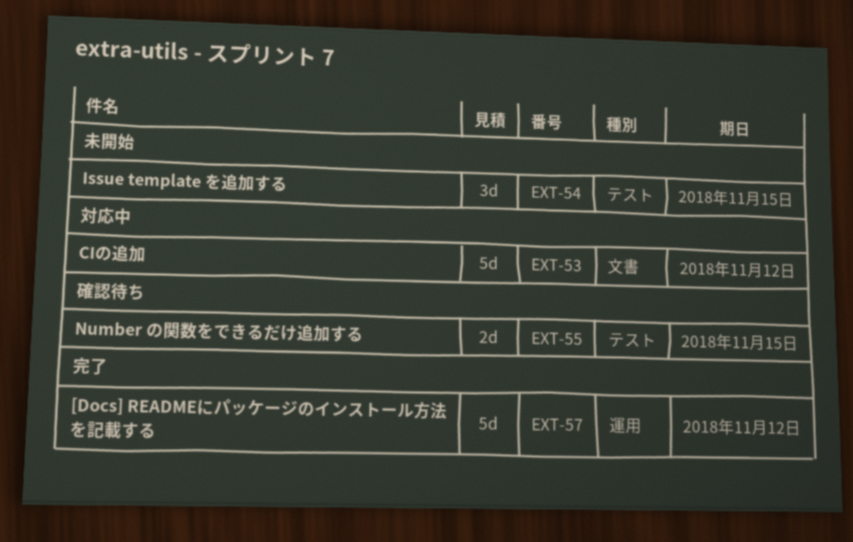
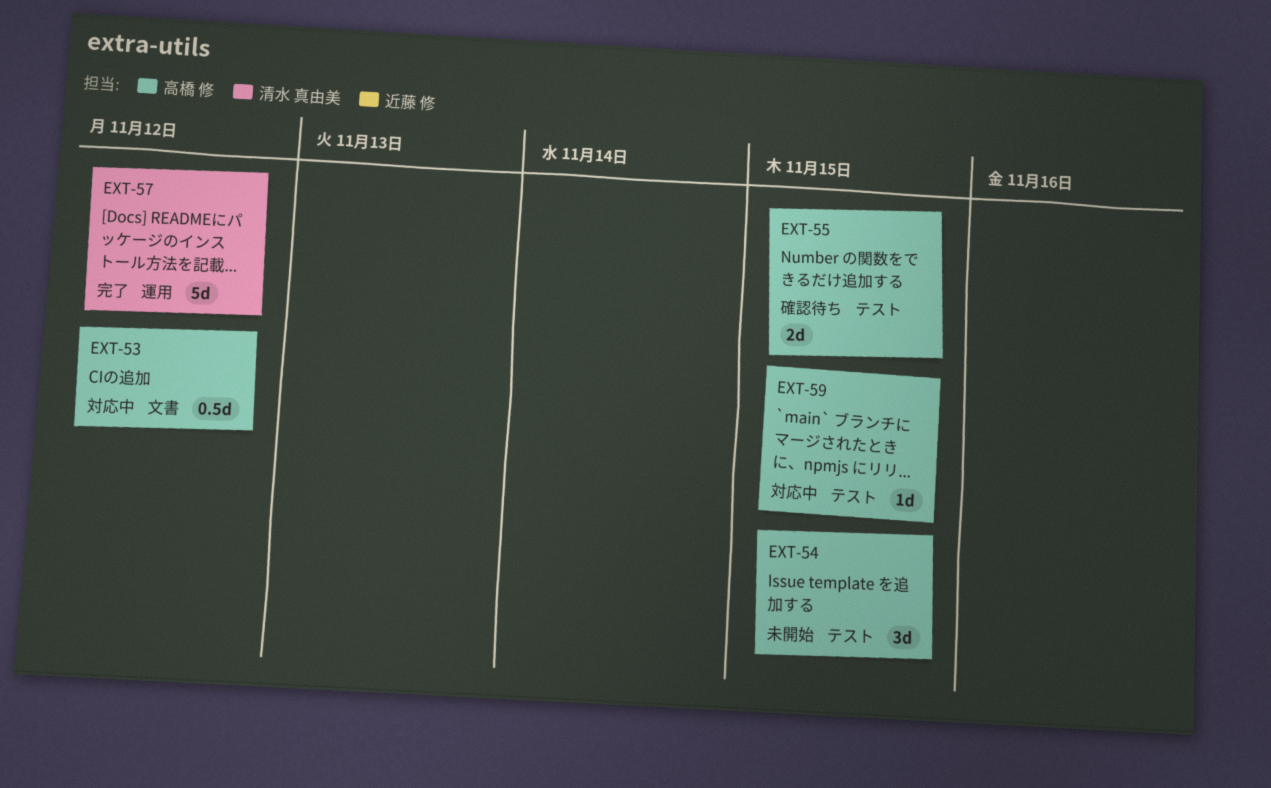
EXT-53, estimate: 5d -> 0.5d
EXT-59: none -> present

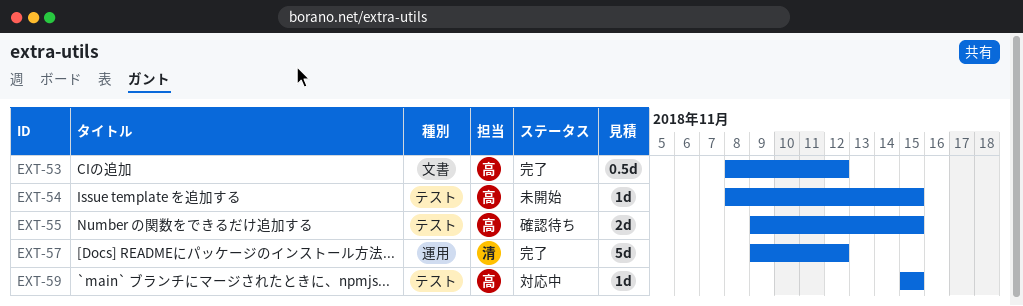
EXT-53, status: 対応中 -> 完了
EXT-54, estimate: 3d -> 1d

